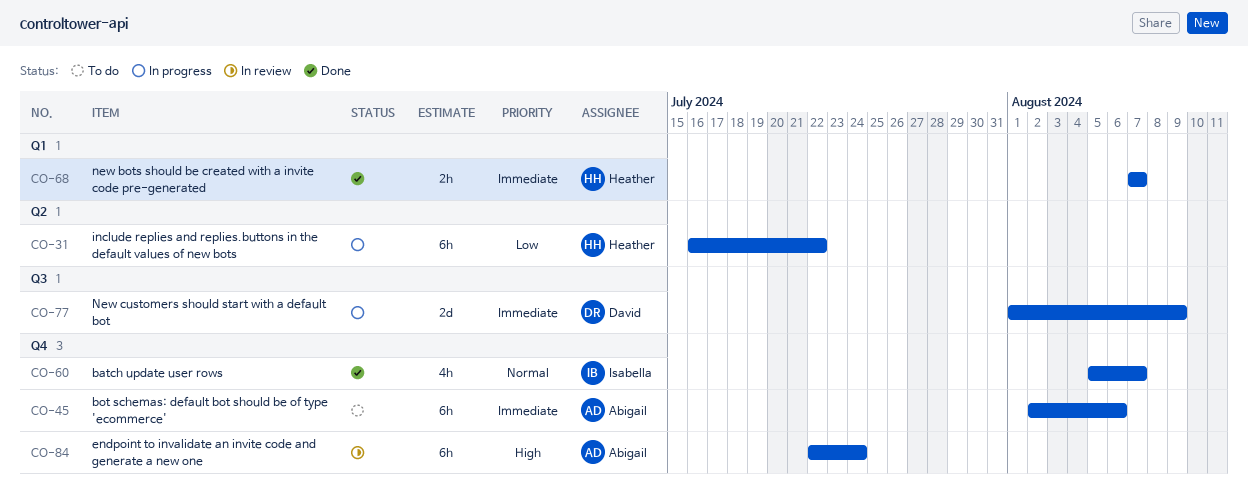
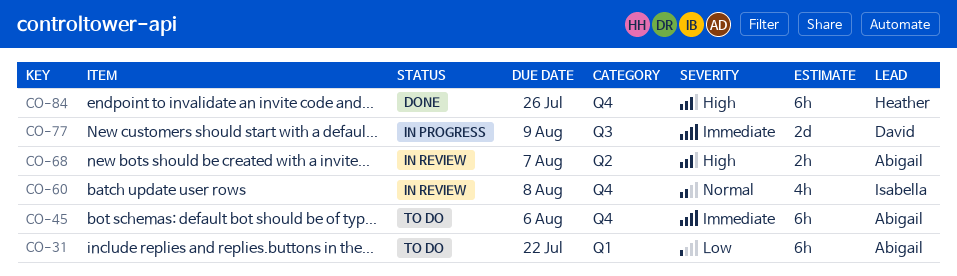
CO-31, status: In progress -> To do
CO-31, owner: Heather -> Abigail
CO-31, label: Q2 -> Q1
CO-60, status: Done -> In review
CO-60, due: Aug 7 -> Aug 8
CO-68, status: Done -> In review
CO-68, owner: Heather -> Abigail
CO-68, priority: Immediate -> High
CO-68, label: Q1 -> Q2
CO-84, status: In review -> Done
CO-84, owner: Abigail -> Heather
CO-84, due: Jul 24 -> Jul 26

